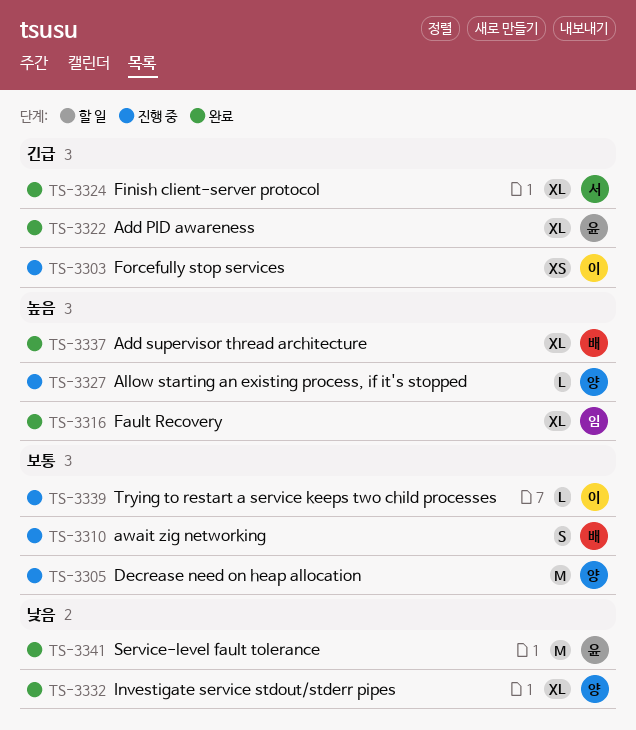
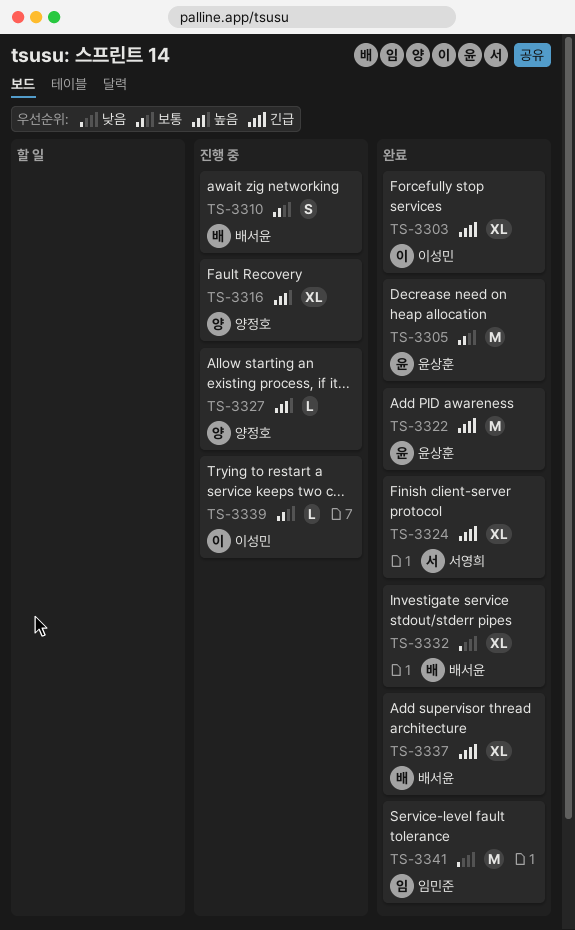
TS-3303, status: 진행 중 -> 완료
TS-3303, estimate: XS -> XL
TS-3305, status: 진행 중 -> 완료
TS-3305, owner: 양정호 -> 윤상훈
TS-3316, status: 완료 -> 진행 중
TS-3316, owner: 임민준 -> 양정호
TS-3322, estimate: XL -> M
TS-3332, owner: 양정호 -> 배서윤
TS-3337, priority: 높음 -> 긴급
TS-3341, owner: 윤상훈 -> 임민준

